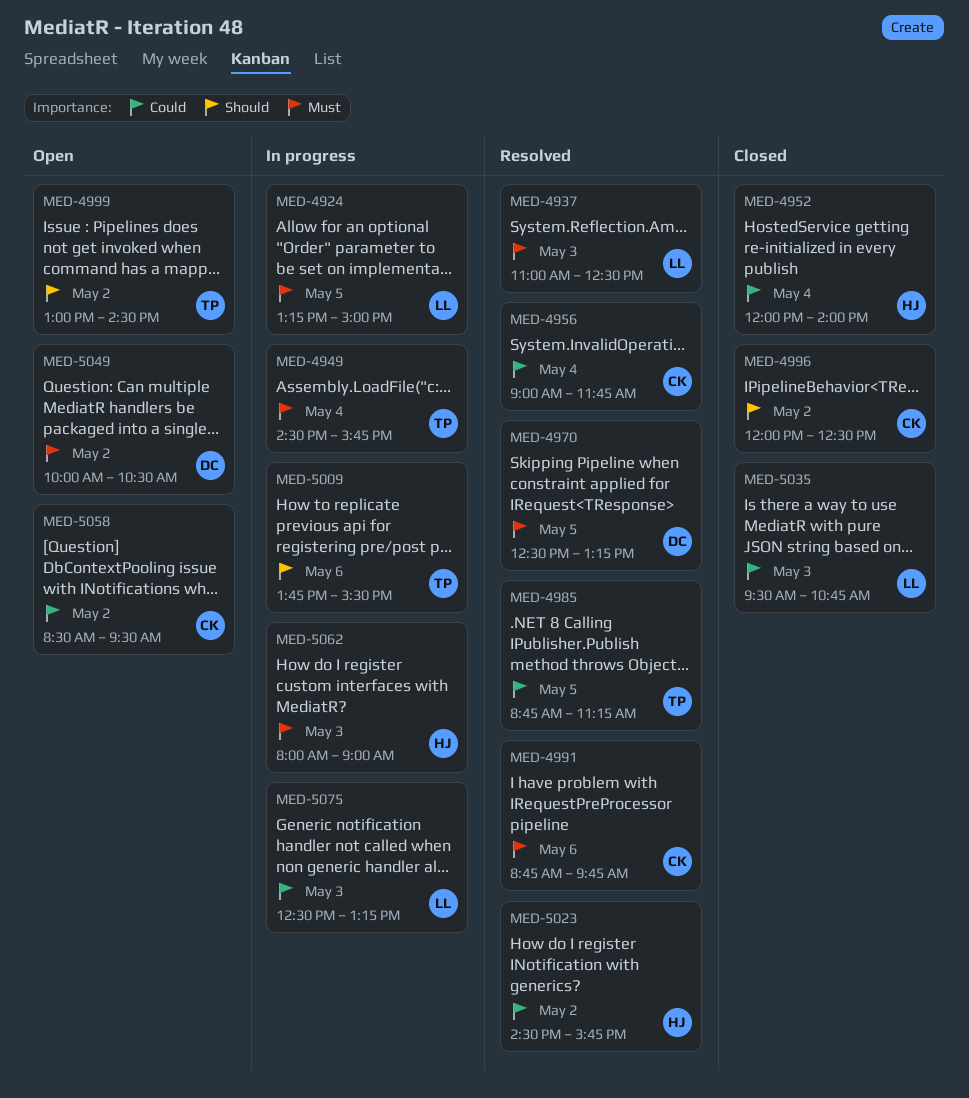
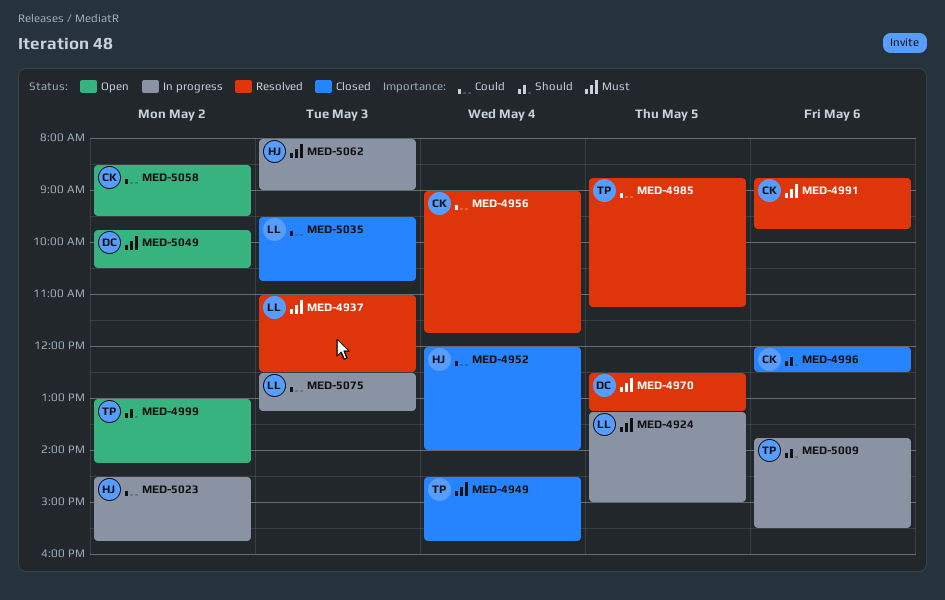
MED-4949, status: In progress -> Closed
MED-4996, day: May 2 -> May 6
MED-4999, ends: 14:30 -> 14:15
MED-5023, status: Resolved -> In progress
MED-5049, begins: 10:00 -> 09:45

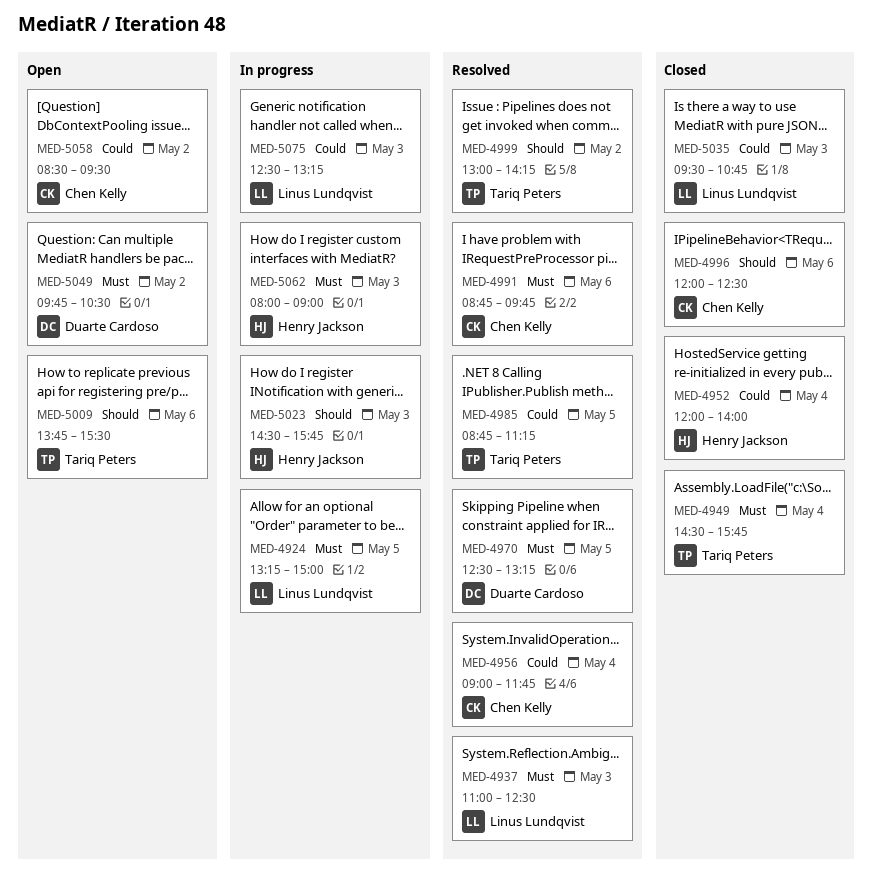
MED-4999, status: Open -> Resolved
MED-5009, status: In progress -> Open
MED-5023, priority: Could -> Should
MED-5023, day: May 2 -> May 3

